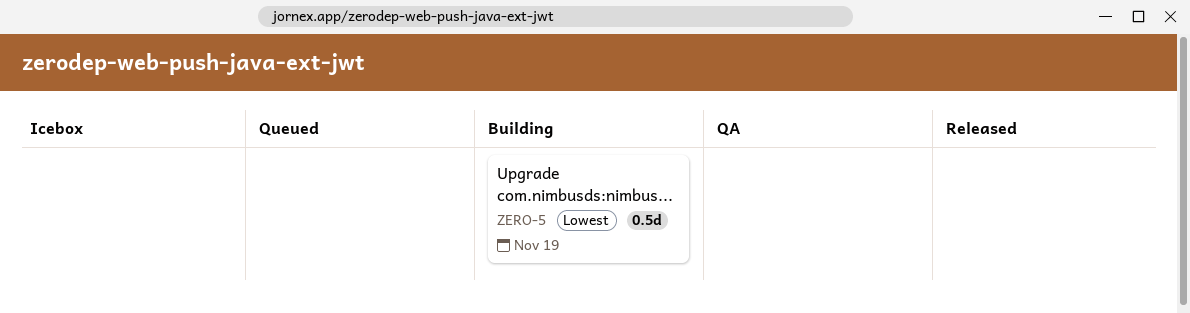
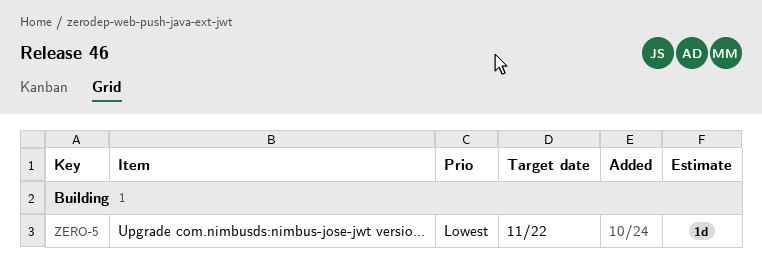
ZERO-5, estimate: 0.5d -> 1d
ZERO-5, due: Nov 19 -> Nov 22

